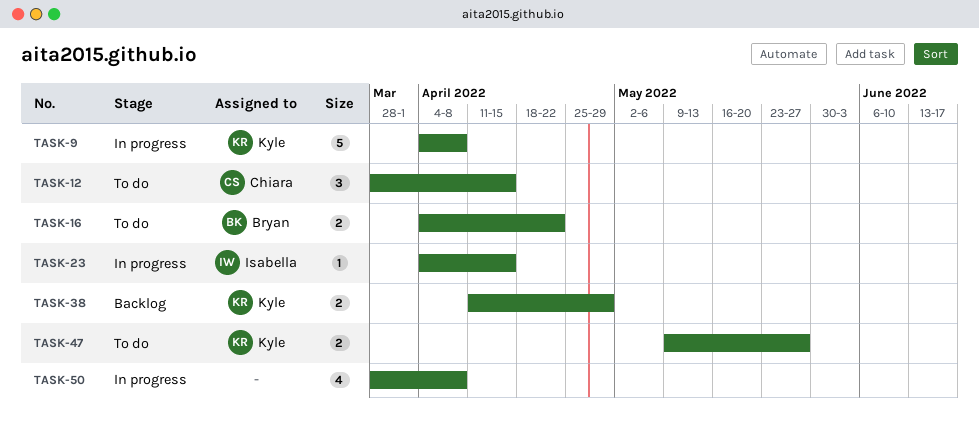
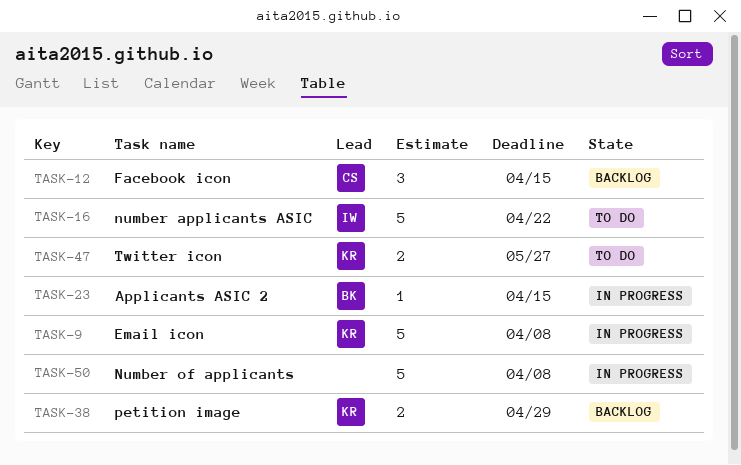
TASK-12, status: To do -> Backlog
TASK-16, owner: Bryan -> Isabella
TASK-16, estimate: 2 -> 5
TASK-23, owner: Isabella -> Bryan
TASK-50, estimate: 4 -> 5

